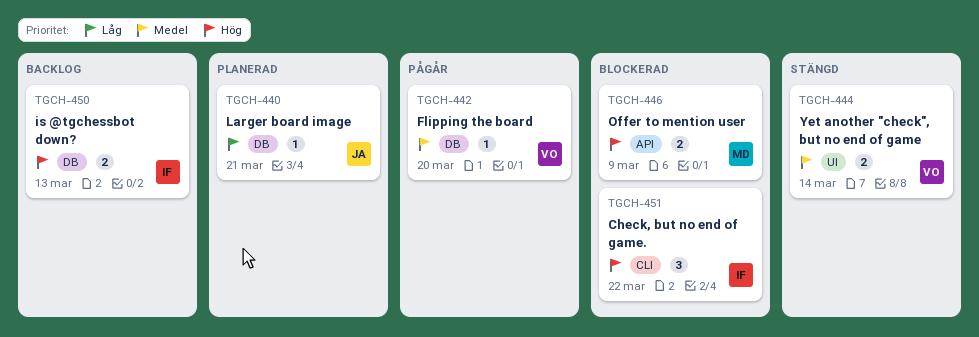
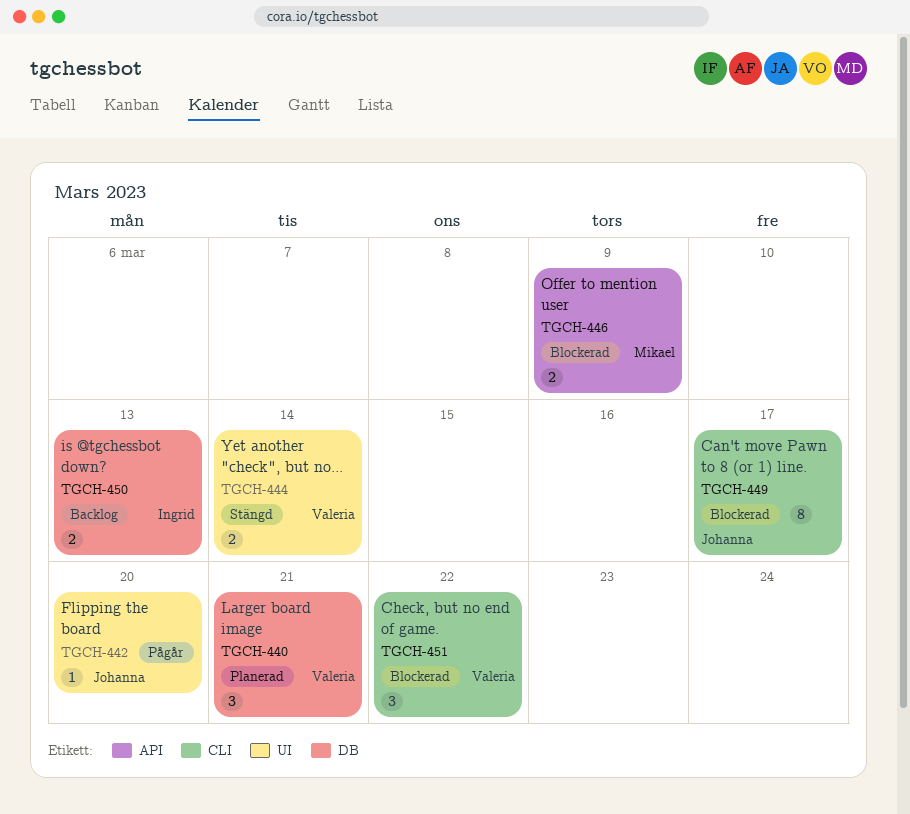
TGCH-440, owner: Johanna -> Valeria
TGCH-440, estimate: 1 -> 3
TGCH-442, owner: Valeria -> Johanna
TGCH-442, label: DB -> UI
TGCH-449: none -> present
TGCH-451, owner: Ingrid -> Valeria

